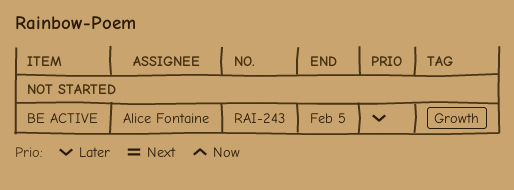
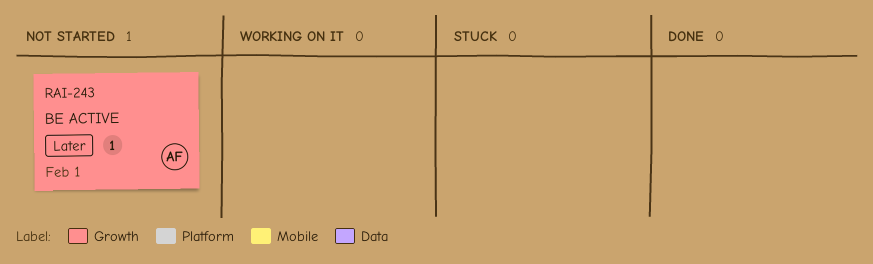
RAI-243, due: Feb 5 -> Feb 1

